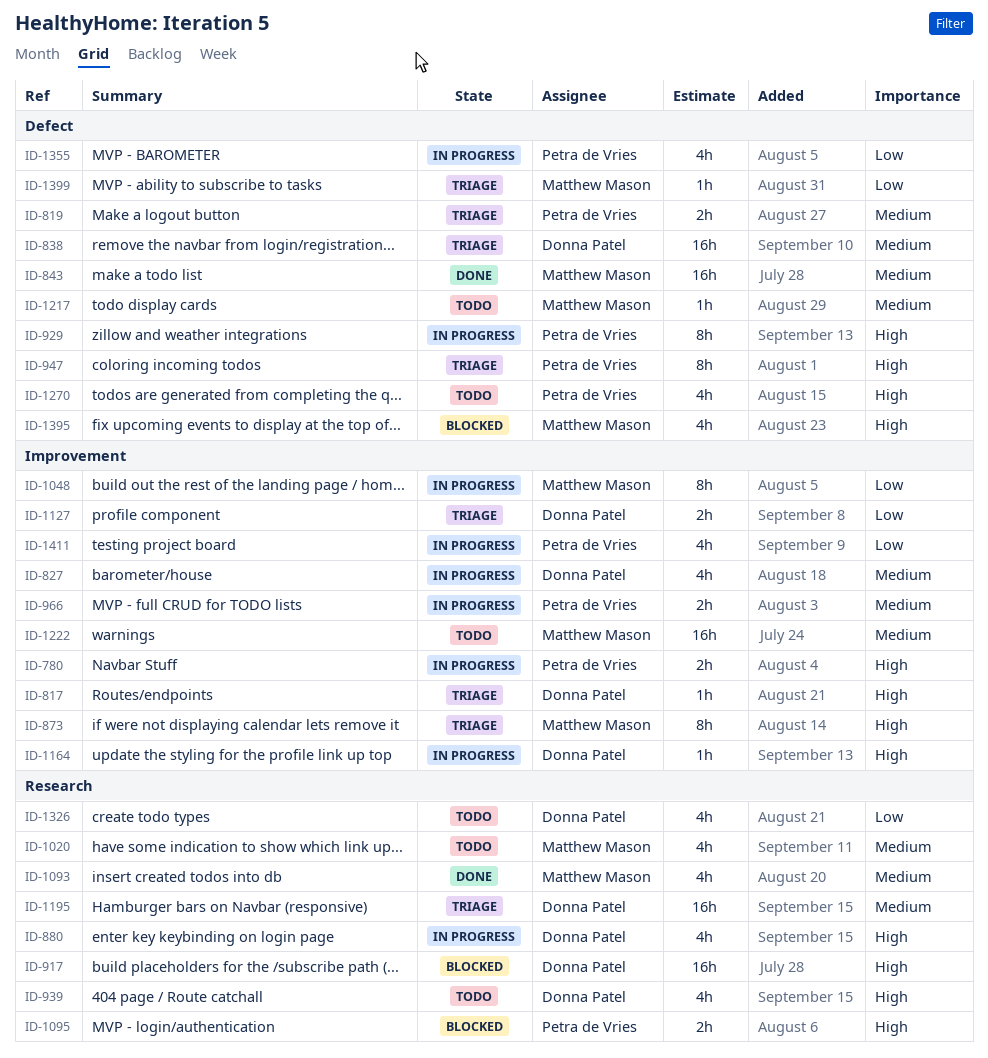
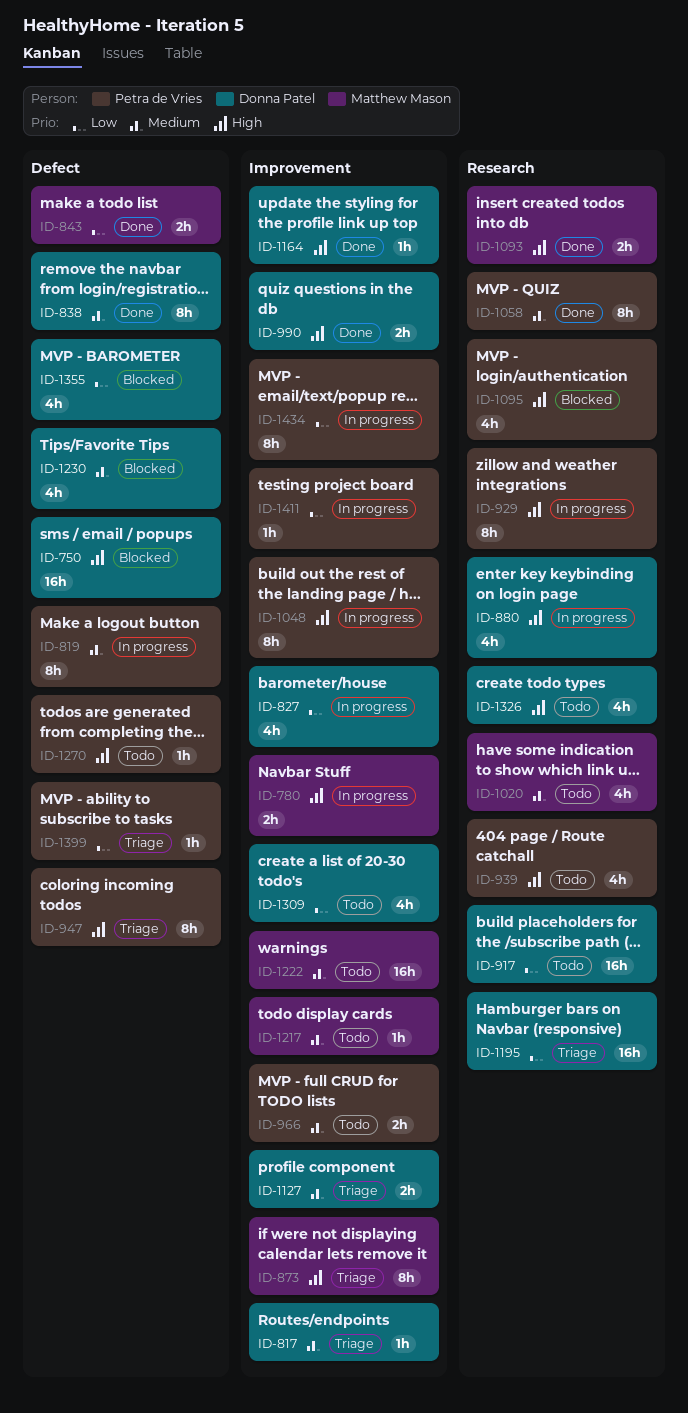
ID-750: none -> present
ID-780, owner: Petra de Vries -> Matthew Mason
ID-817, priority: High -> Medium
ID-819, status: Triage -> In progress
ID-819, estimate: 2h -> 8h
ID-827, priority: Medium -> Low
ID-838, status: Triage -> Done
ID-838, estimate: 16h -> 8h
ID-843, priority: Medium -> Low
ID-843, estimate: 16h -> 2h
ID-917, status: Blocked -> Todo
ID-917, priority: High -> Low
ID-929, label: Defect -> Research
ID-939, owner: Donna Patel -> Petra de Vries
ID-966, status: In progress -> Todo
ID-990: none -> present
ID-1048, owner: Matthew Mason -> Petra de Vries
ID-1048, priority: Low -> High
ID-1058: none -> present
ID-1093, priority: Medium -> High
ID-1093, estimate: 4h -> 2h
ID-1095, estimate: 2h -> 4h
ID-1127, priority: Low -> Medium
ID-1164, status: In progress -> Done
ID-1195, priority: Medium -> Low
ID-1217, label: Defect -> Improvement
ID-1230: none -> present
ID-1270, estimate: 4h -> 1h
ID-1309: none -> present
ID-1326, priority: Low -> High
ID-1355, status: In progress -> Blocked
ID-1355, owner: Petra de Vries -> Donna Patel
ID-1395: present -> none
ID-1399, owner: Matthew Mason -> Petra de Vries
ID-1411, estimate: 4h -> 1h
ID-1434: none -> present

